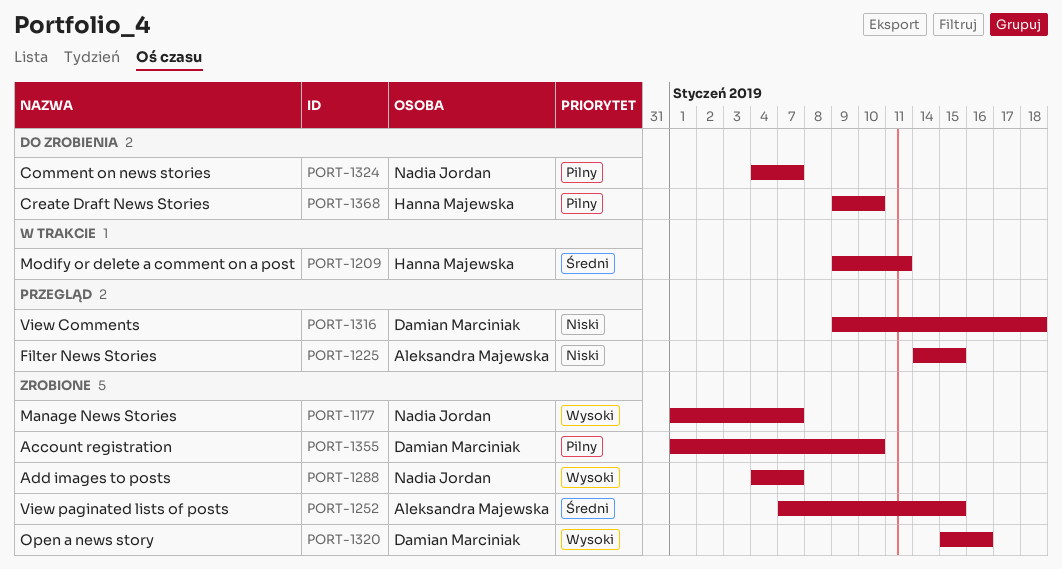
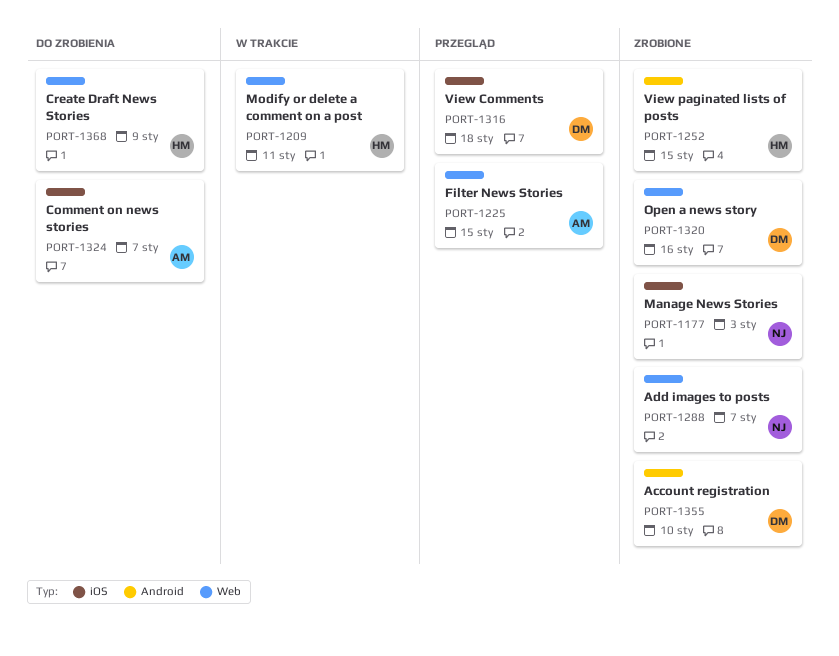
PORT-1177, due: Jan 7 -> Jan 3
PORT-1252, owner: Aleksandra Majewska -> Hanna Majewska
PORT-1324, owner: Nadia Jordan -> Aleksandra Majewska
PORT-1368, due: Jan 10 -> Jan 9

